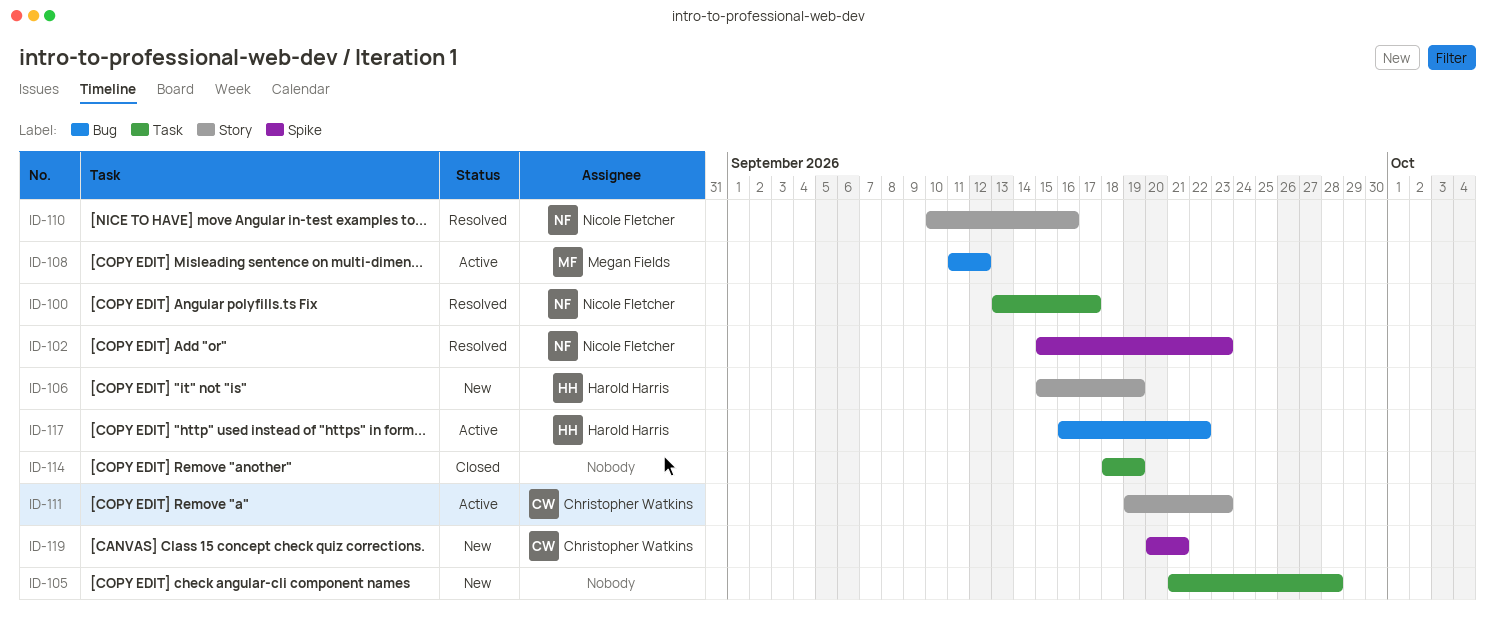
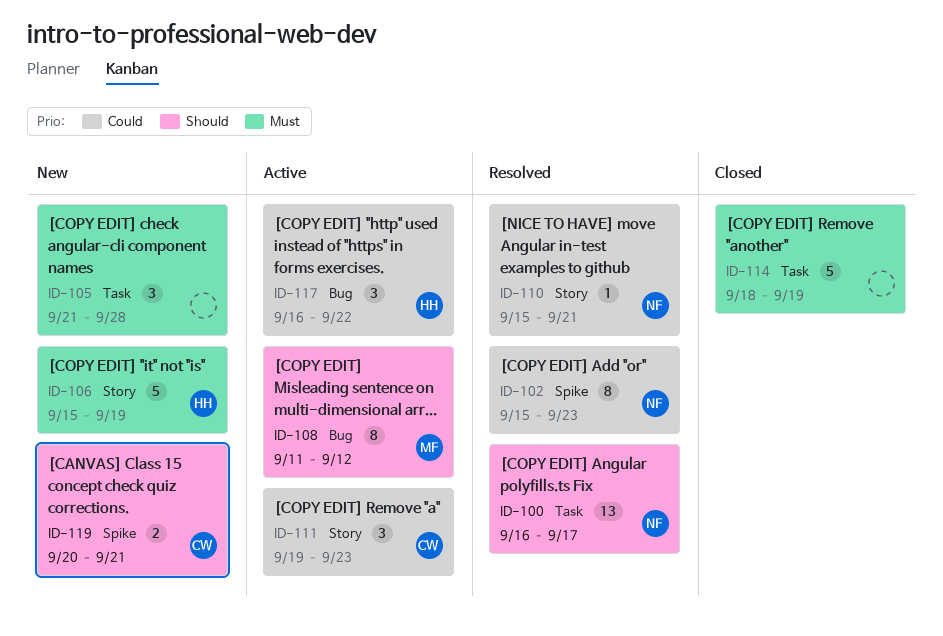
ID-100, start: Sep 13 -> Sep 16
ID-110, start: Sep 10 -> Sep 15
ID-110, due: Sep 16 -> Sep 21

